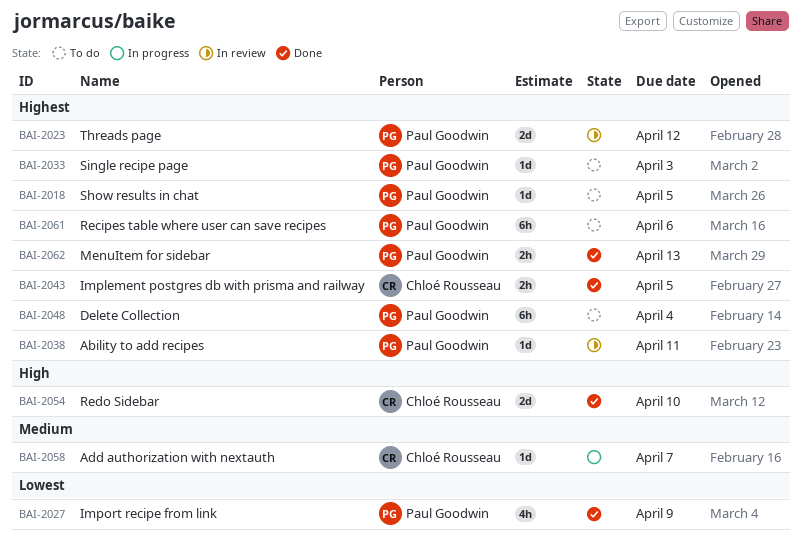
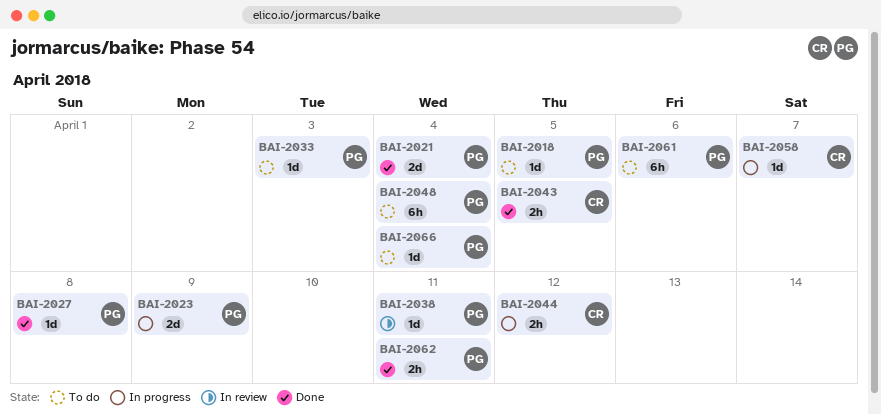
BAI-2021: none -> present
BAI-2023, status: In review -> In progress
BAI-2023, due: Apr 12 -> Apr 9
BAI-2027, estimate: 4h -> 1d
BAI-2027, due: Apr 9 -> Apr 8
BAI-2044: none -> present
BAI-2054: present -> none
BAI-2062, due: Apr 13 -> Apr 11
BAI-2066: none -> present

